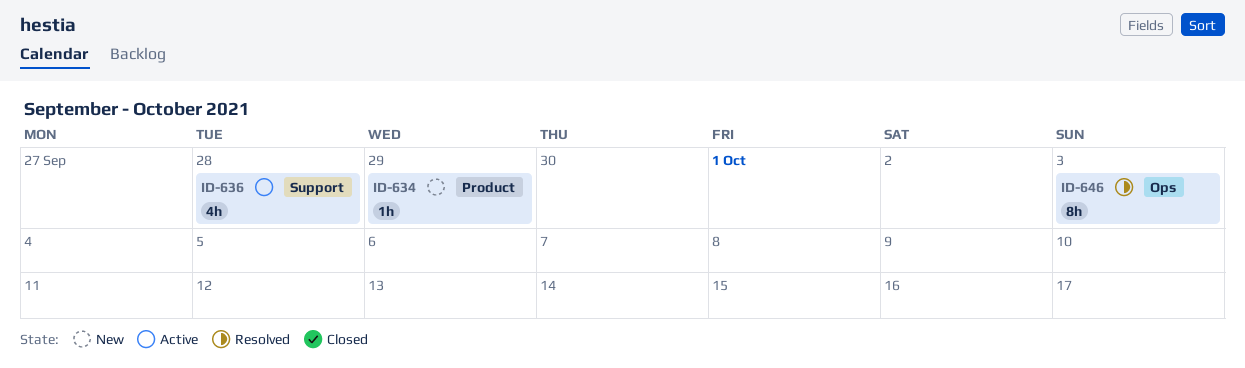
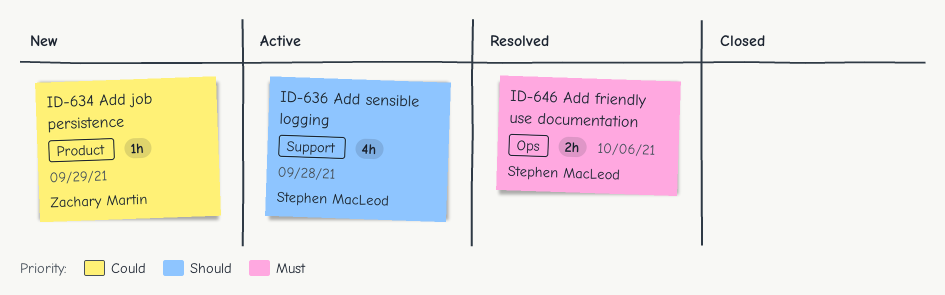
ID-646, estimate: 8h -> 2h
ID-646, due: Oct 3 -> Oct 6

